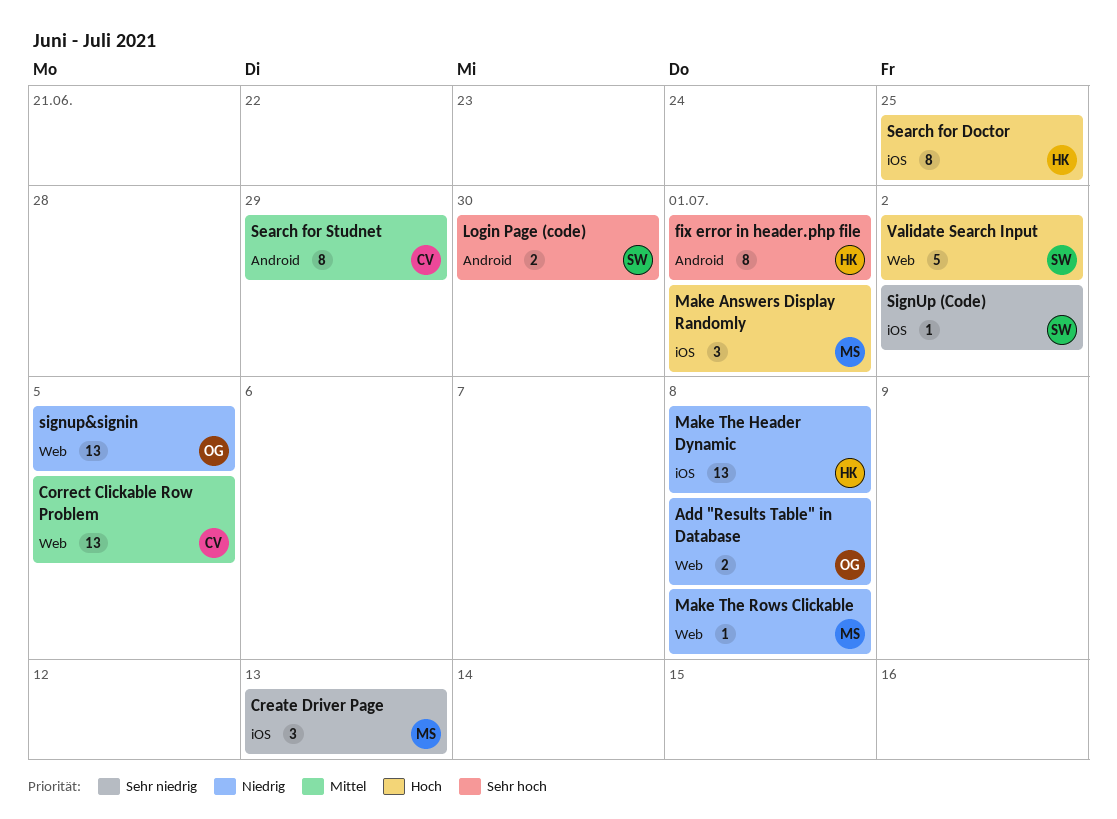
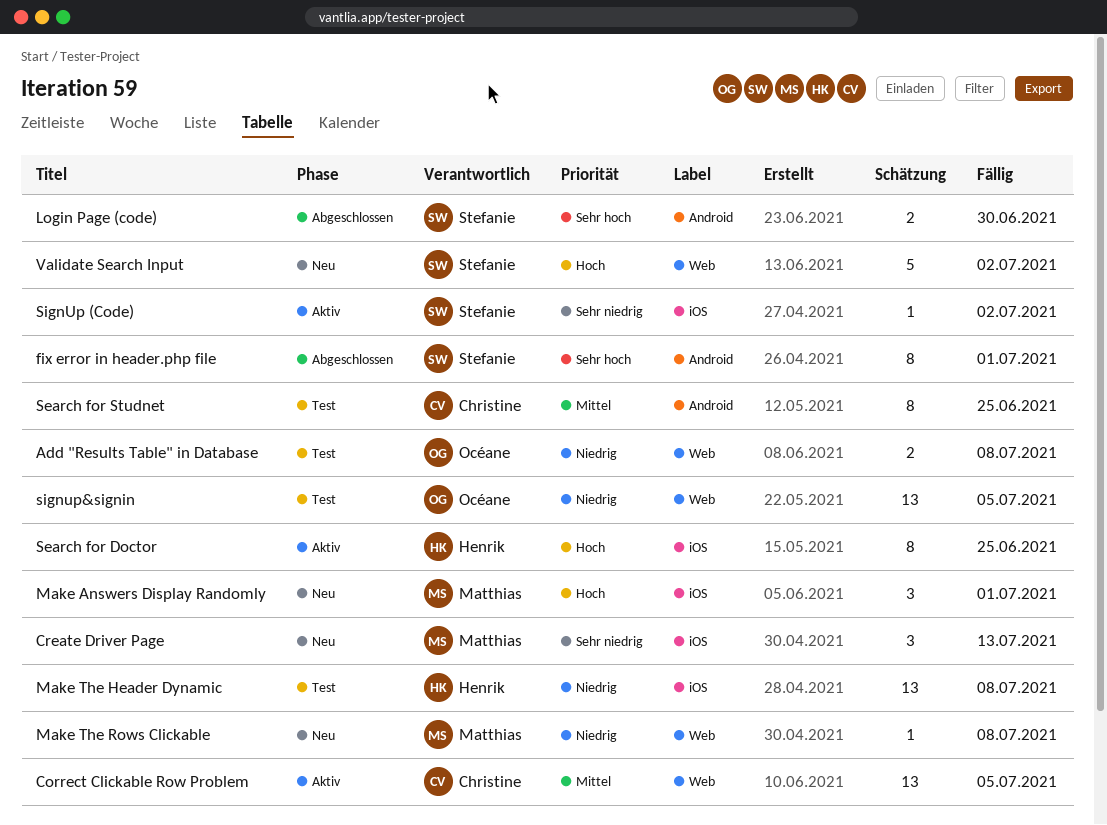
fix error in header.php file, owner: Henrik -> Stefanie
Search for Studnet, due: Jun 29 -> Jun 25

